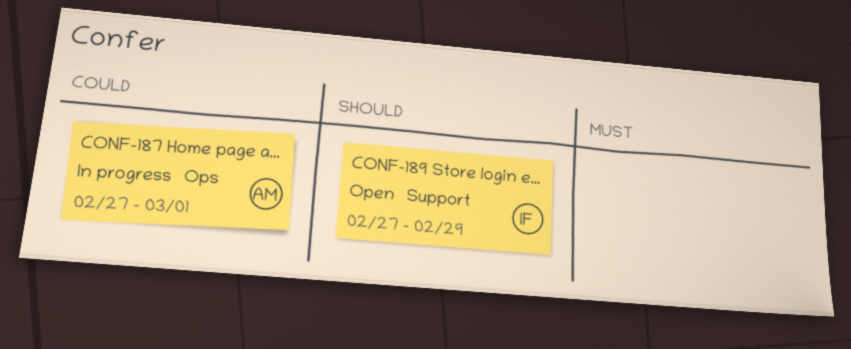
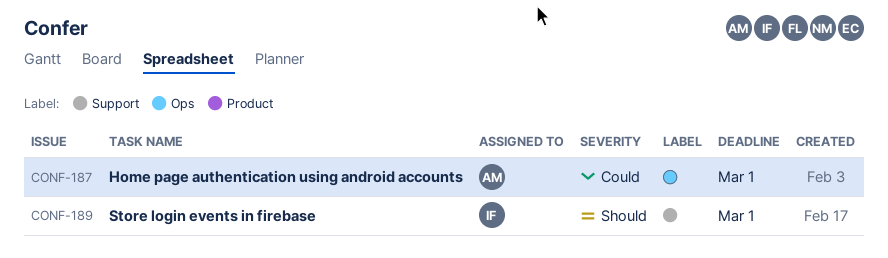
CONF-189, due: Feb 29 -> Mar 1

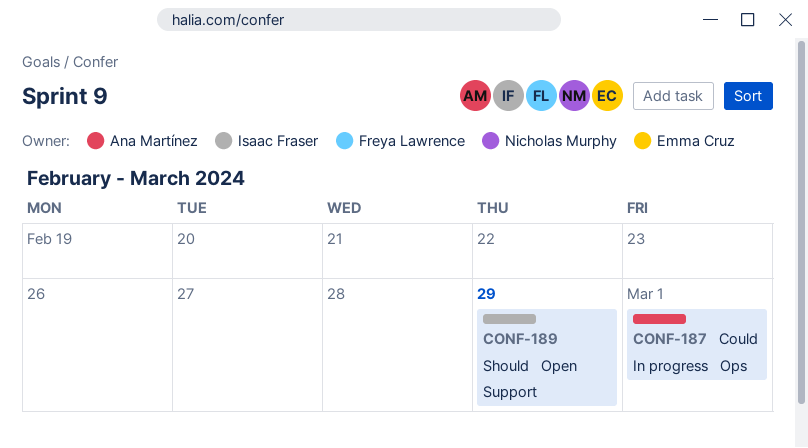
CONF-189, due: Mar 1 -> Feb 29

